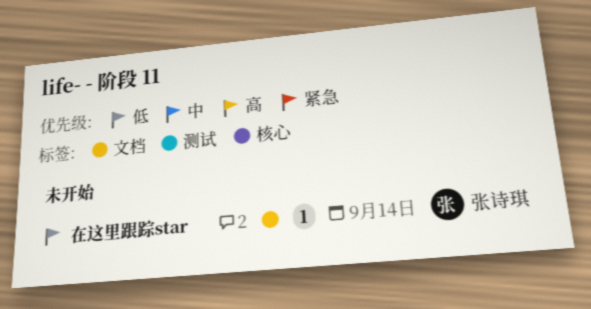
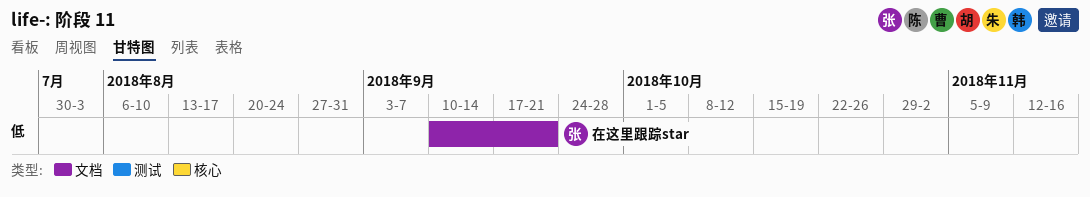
在这里跟踪star, due: Sep 14 -> Sep 21

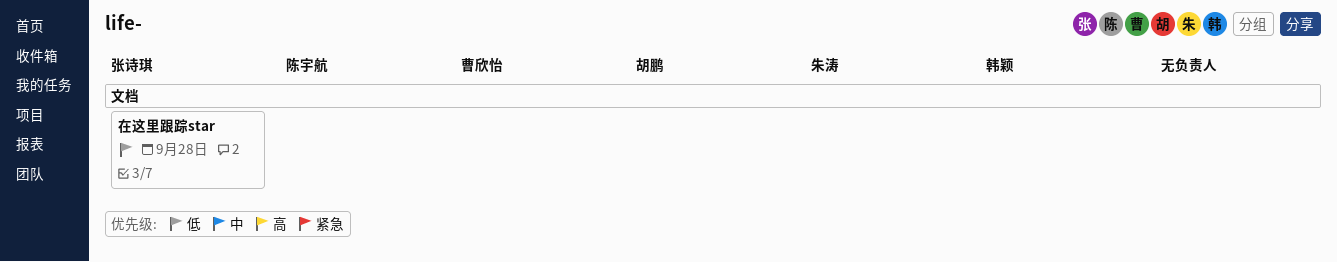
在这里跟踪star, due: Sep 21 -> Sep 28

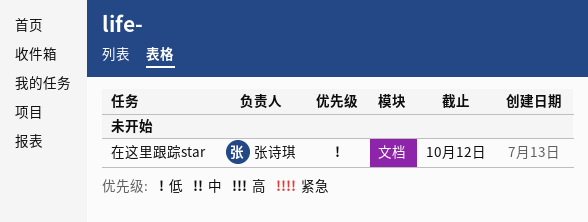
在这里跟踪star, due: Sep 28 -> Oct 12

